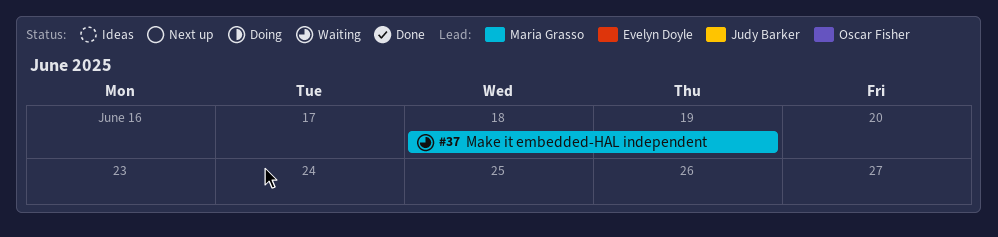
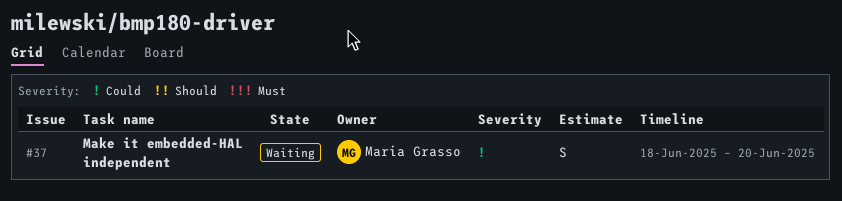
#37, due: Jun 19 -> Jun 20

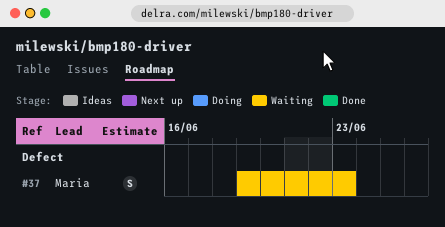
#37, start: Jun 18 -> Jun 19
#37, due: Jun 20 -> Jun 23

